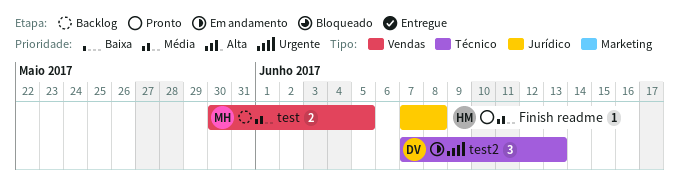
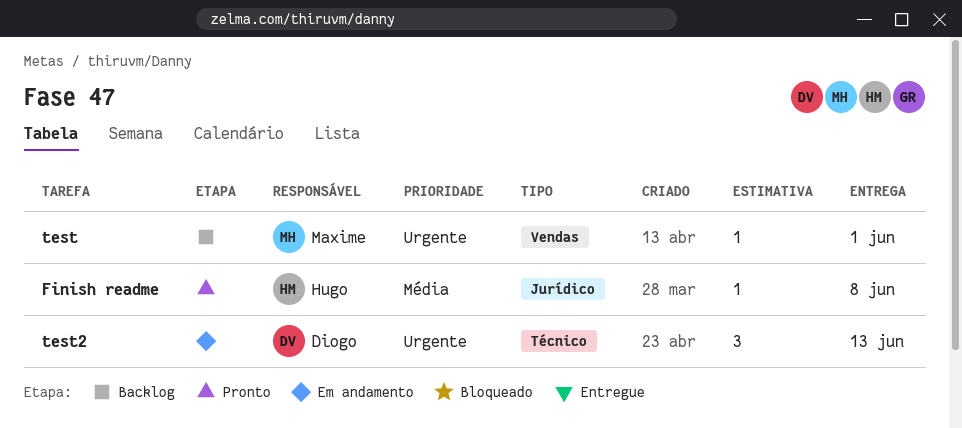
test, priority: Média -> Urgente
test, estimate: 2 -> 1
test, due: Jun 5 -> Jun 1

